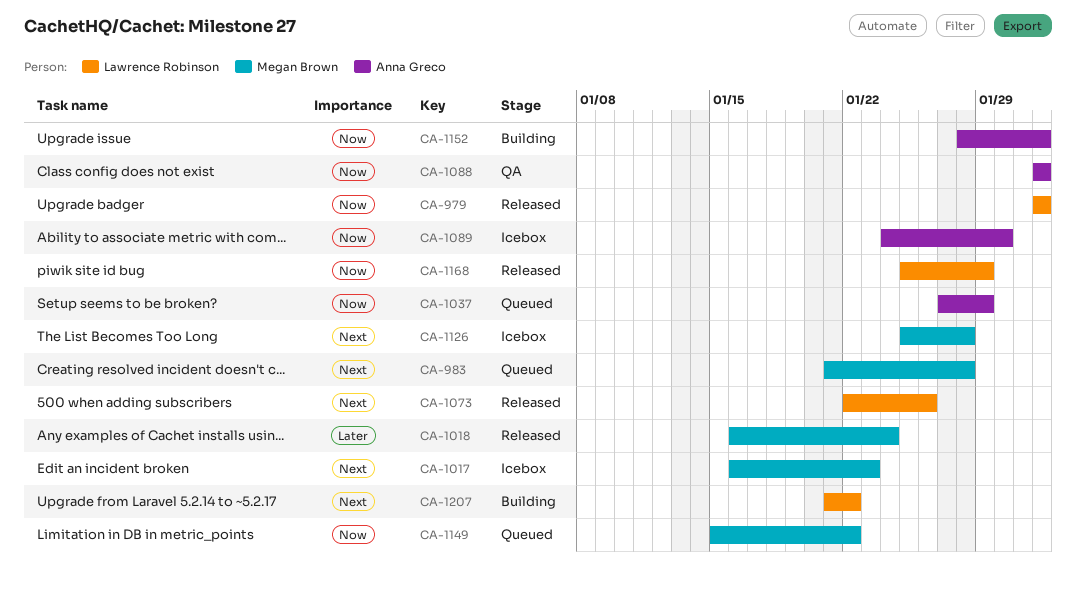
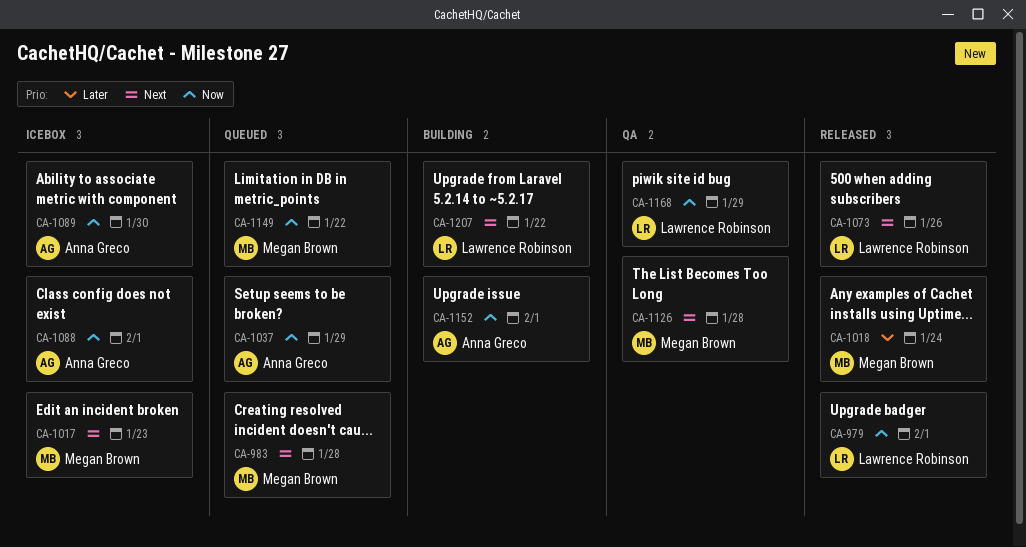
CA-1088, status: QA -> Icebox
CA-1126, status: Icebox -> QA
CA-1168, status: Released -> QA

